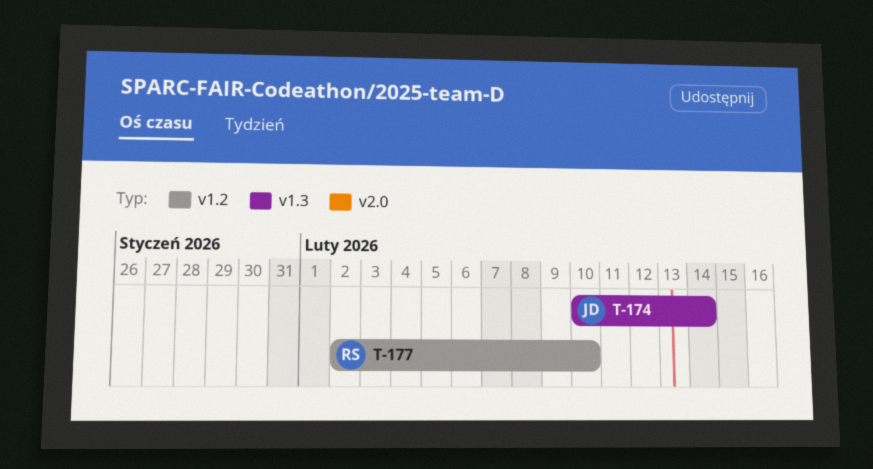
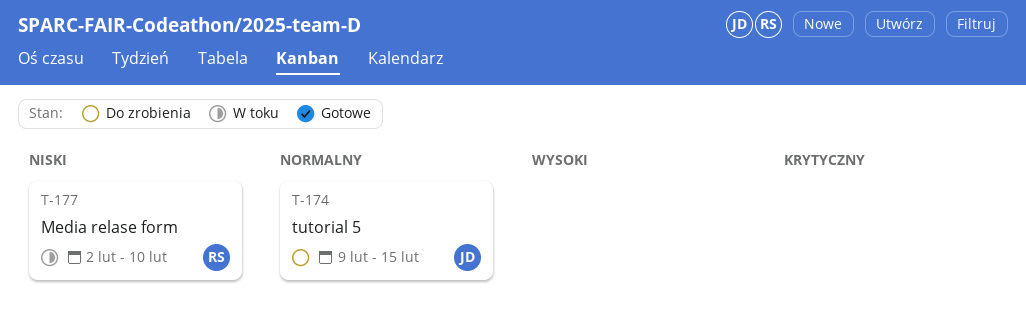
T-174, start: Feb 10 -> Feb 9
T-174, due: Feb 14 -> Feb 15

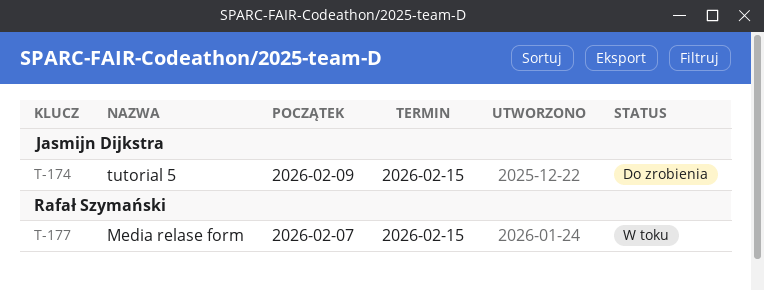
T-177, start: Feb 2 -> Feb 7
T-177, due: Feb 10 -> Feb 15

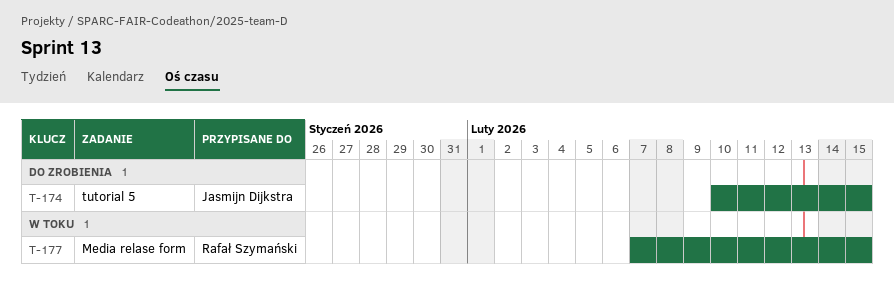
T-174, start: Feb 9 -> Feb 10

